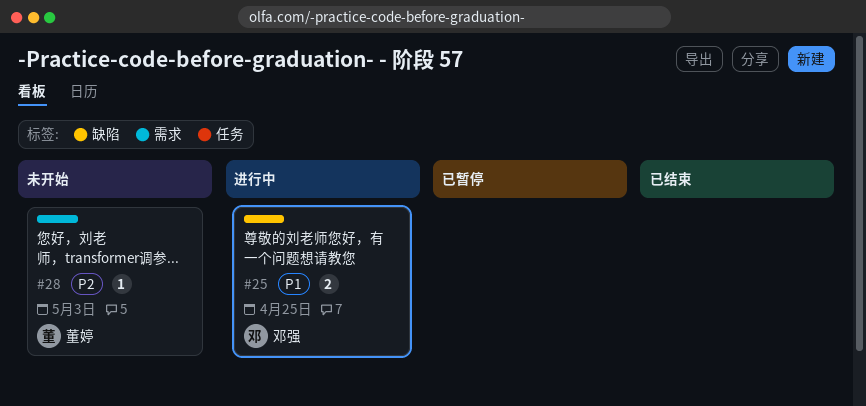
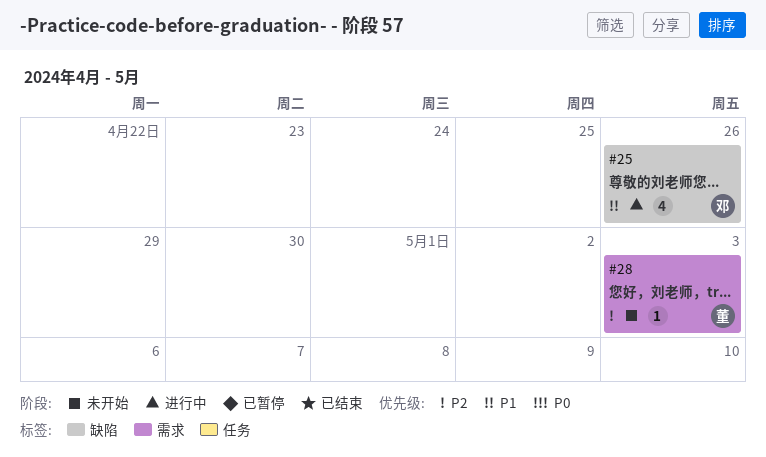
#25, estimate: 2 -> 4
#25, due: Apr 25 -> Apr 26

